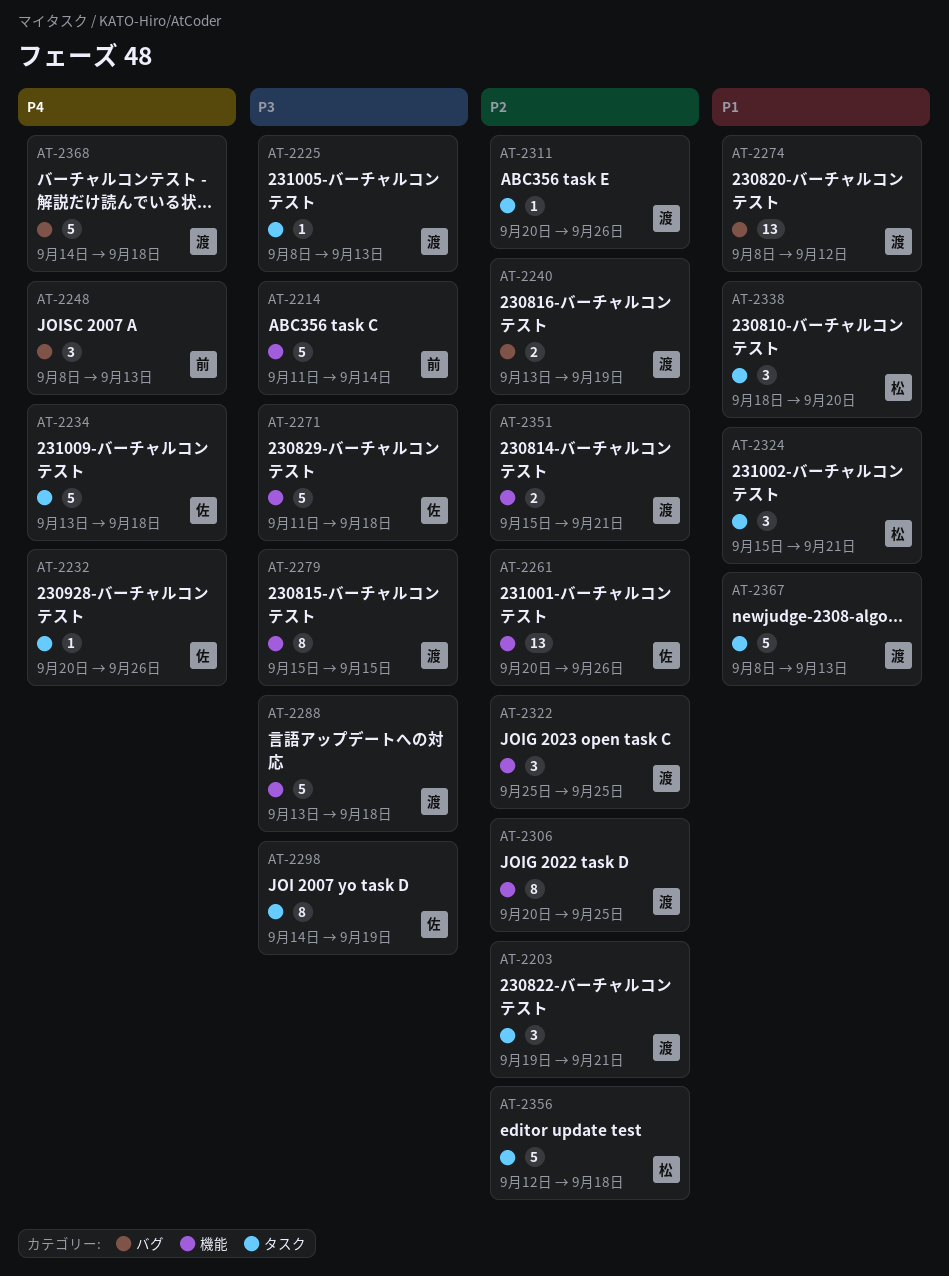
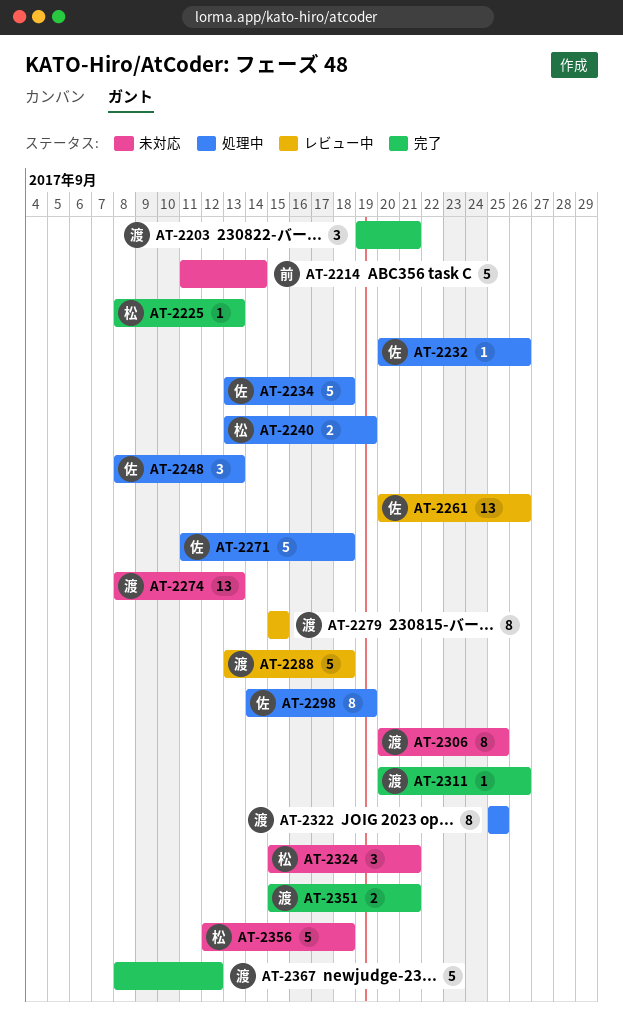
AT-2225, owner: 渡 -> 松
AT-2240, owner: 渡 -> 松
AT-2248, owner: 前 -> 佐
AT-2274, due: Sep 12 -> Sep 13
AT-2322, estimate: 3 -> 8
AT-2338: present -> none
AT-2367, due: Sep 13 -> Sep 12
AT-2368: present -> none

